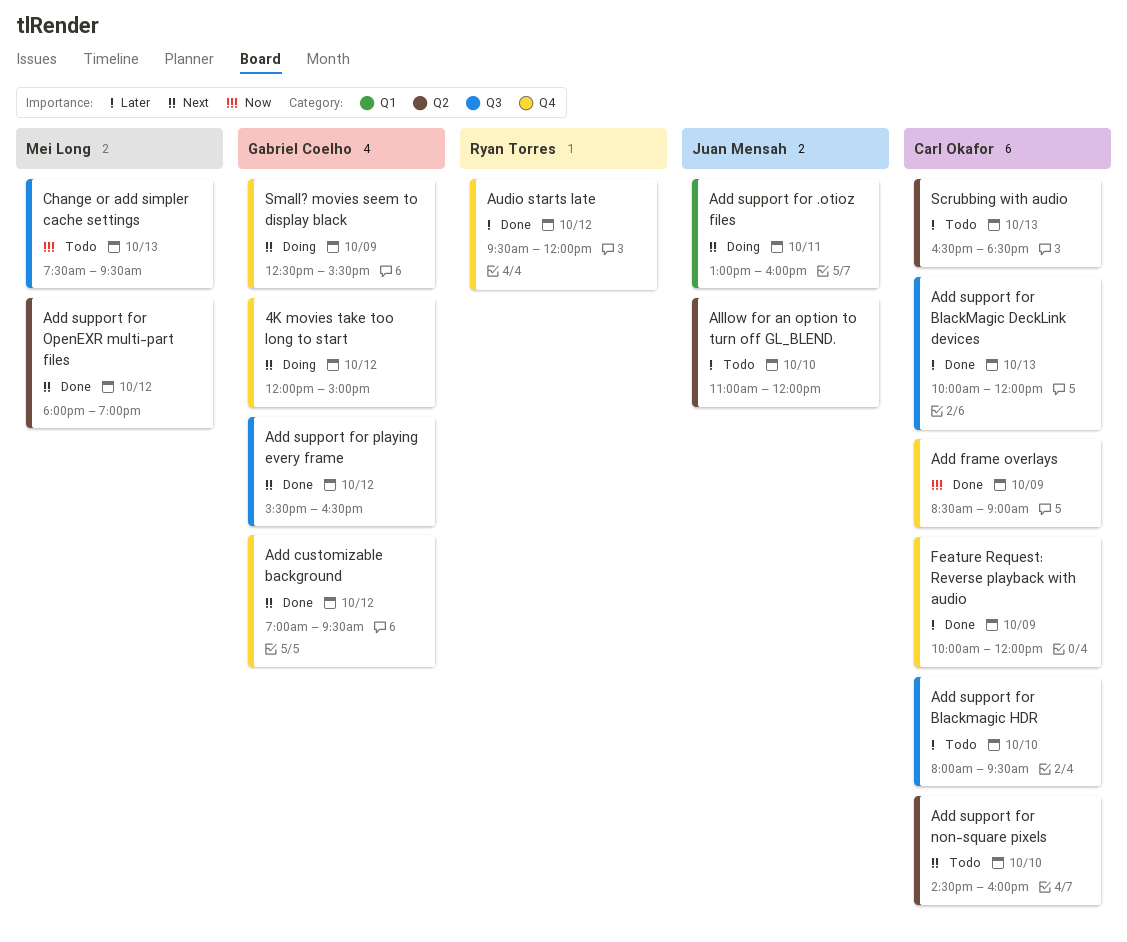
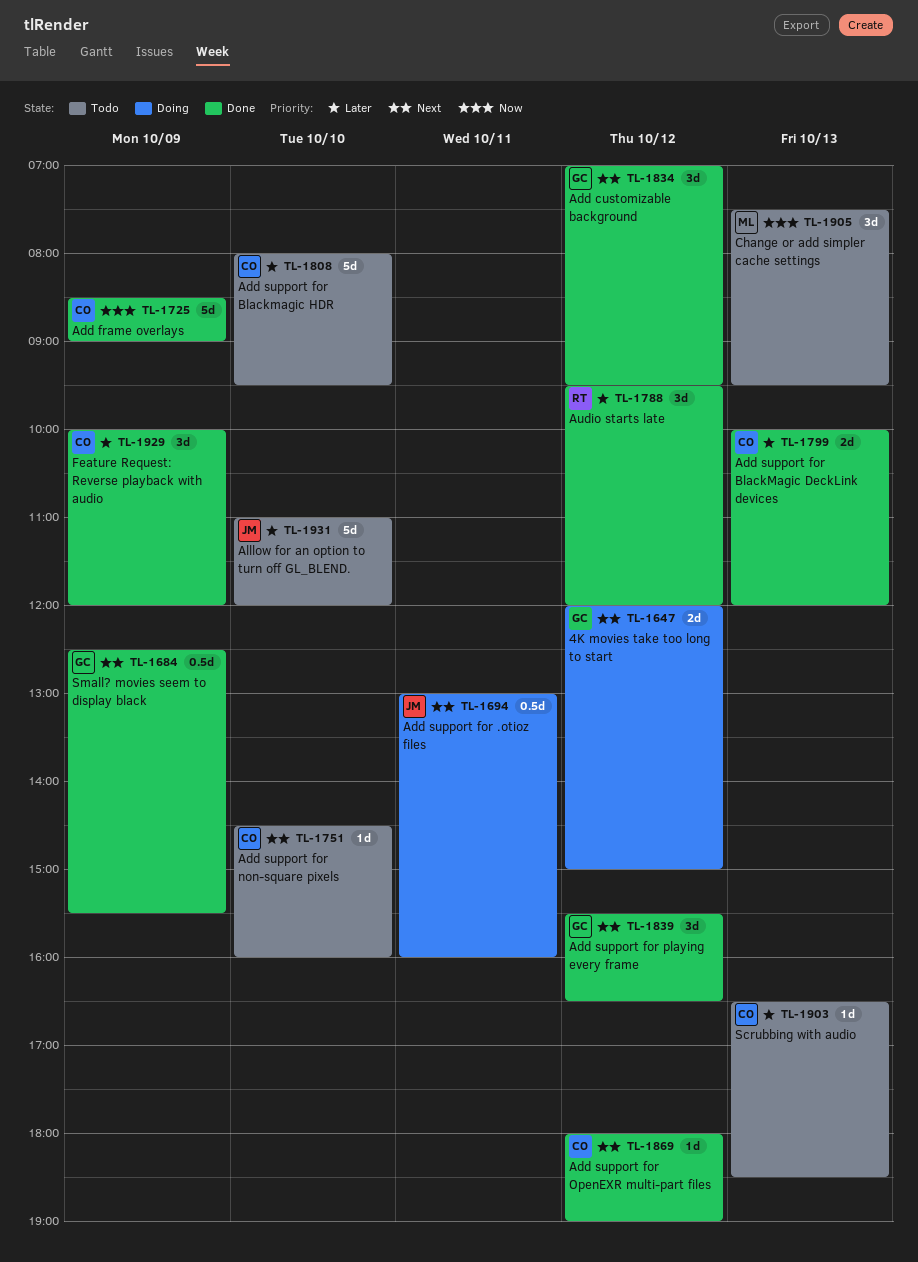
Add support for OpenEXR multi-part files, owner: Mei Long -> Carl Okafor
Small? movies seem to display black, status: Doing -> Done

